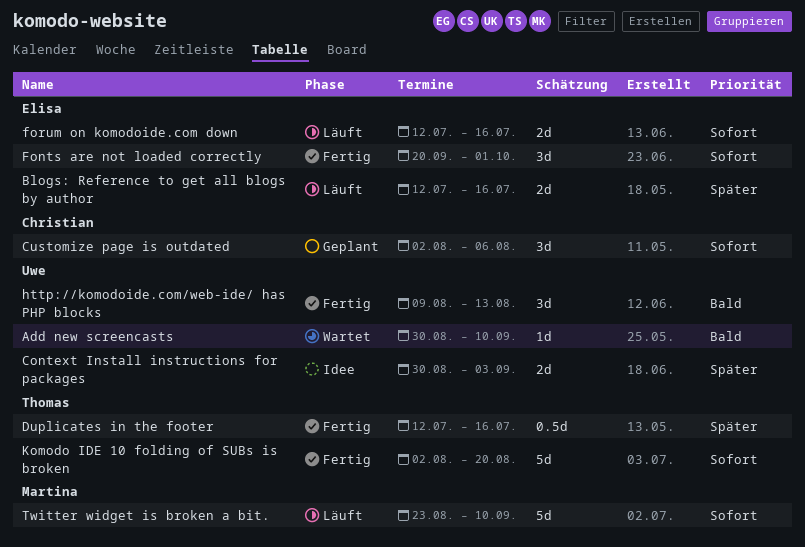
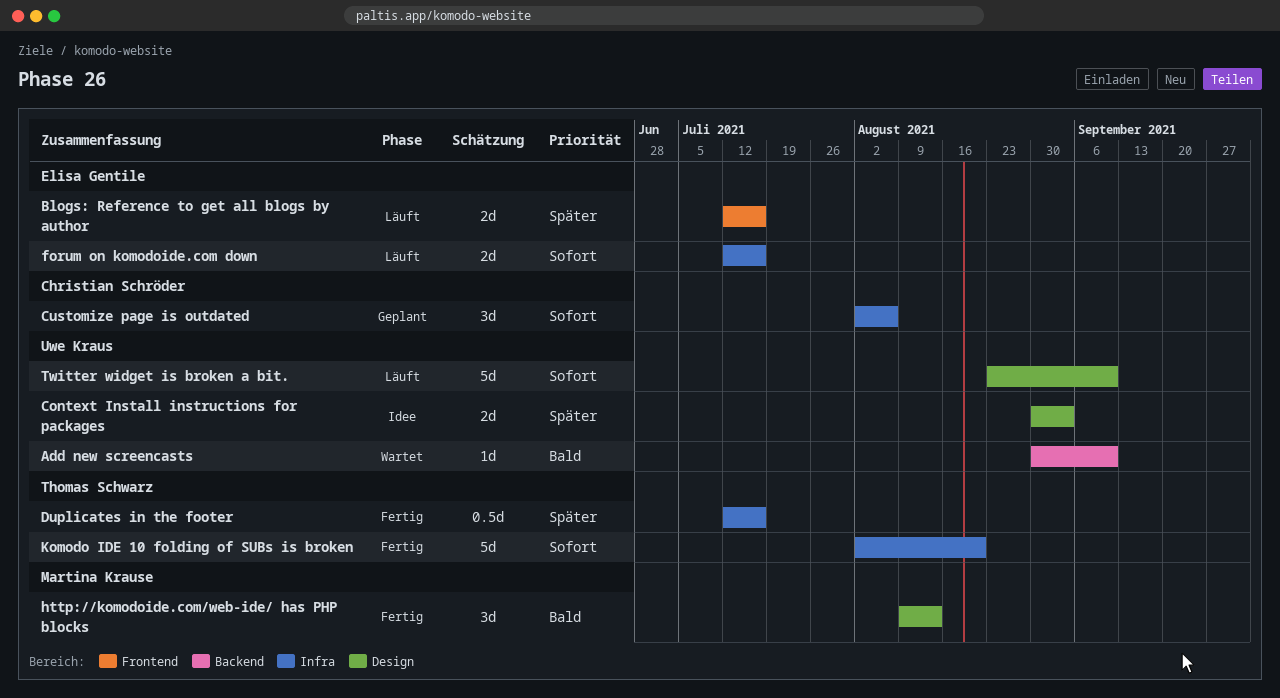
Fonts are not loaded correctly: present -> none
http://komodoide.com/web-ide/ has PHP blocks, owner: Uwe Kraus -> Martina Krause
Twitter widget is broken a bit., owner: Martina Krause -> Uwe Kraus

